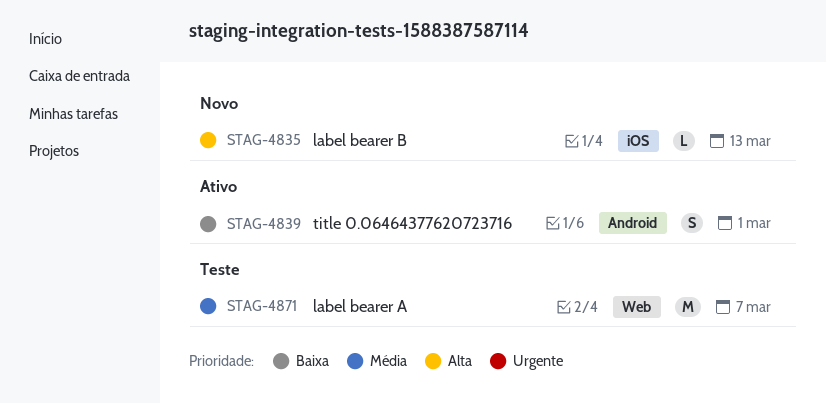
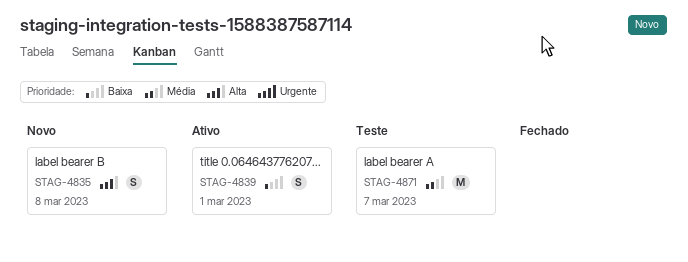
STAG-4835, estimate: L -> S
STAG-4835, due: Mar 13 -> Mar 8

